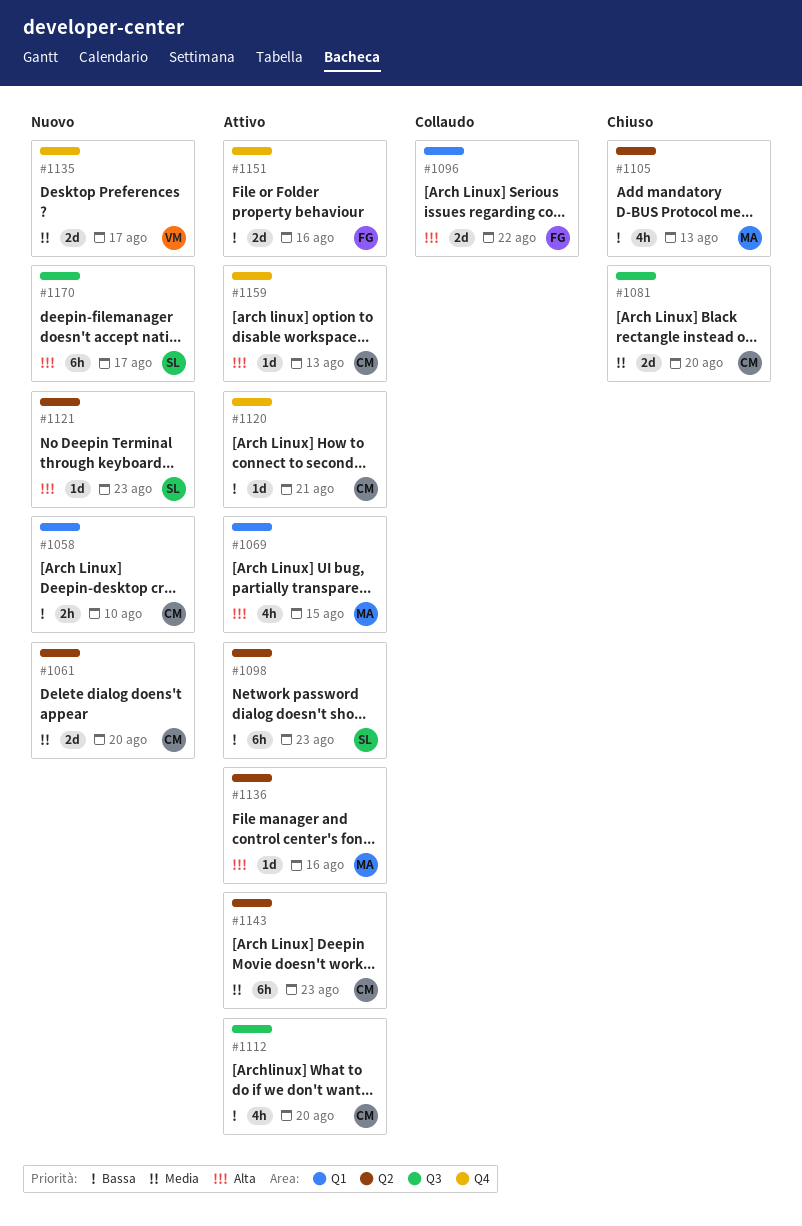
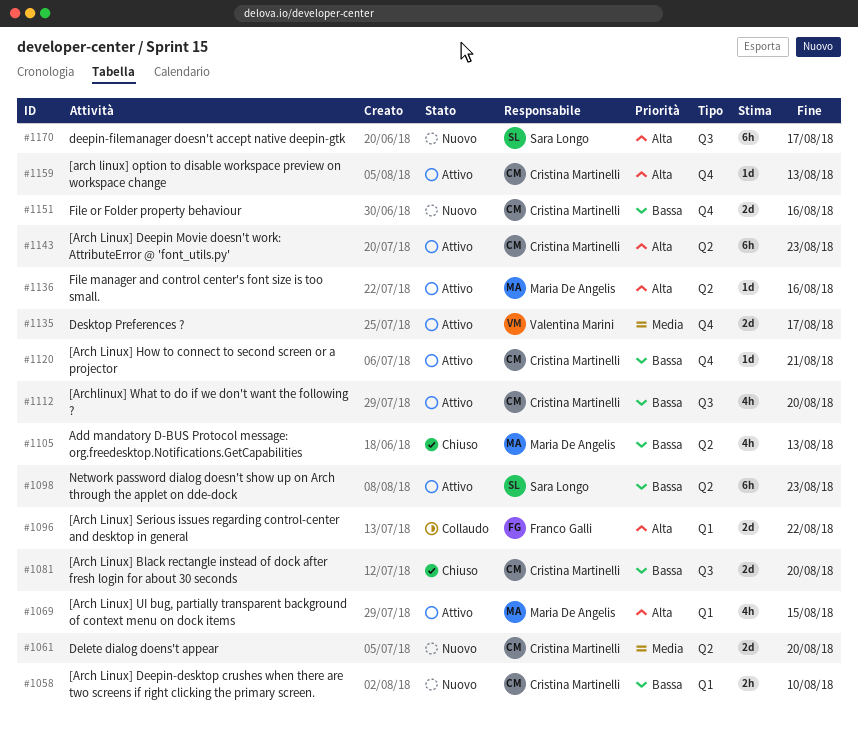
#1081, priority: Media -> Bassa
#1121: present -> none
#1135, status: Nuovo -> Attivo
#1143, priority: Media -> Alta
#1151, status: Attivo -> Nuovo
#1151, owner: Franco Galli -> Cristina Martinelli

